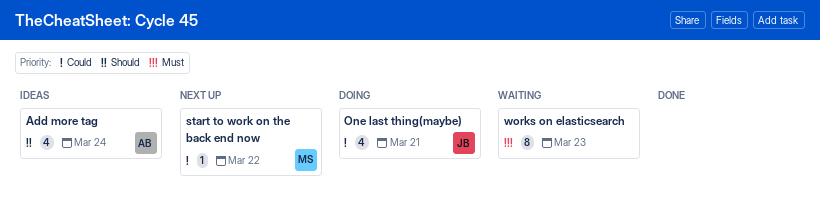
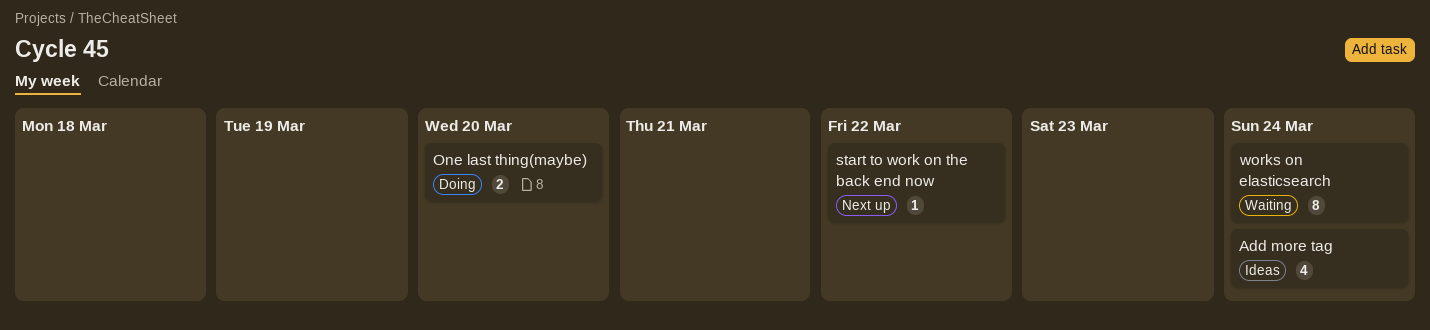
One last thing(maybe), estimate: 4 -> 2
One last thing(maybe), due: Mar 21 -> Mar 20
works on elasticsearch, due: Mar 23 -> Mar 24

